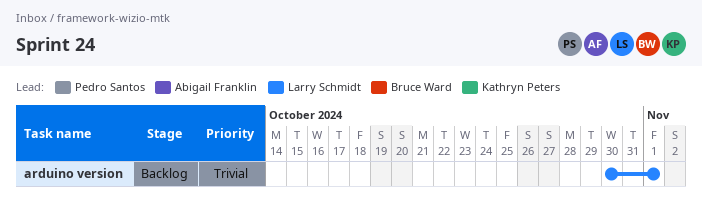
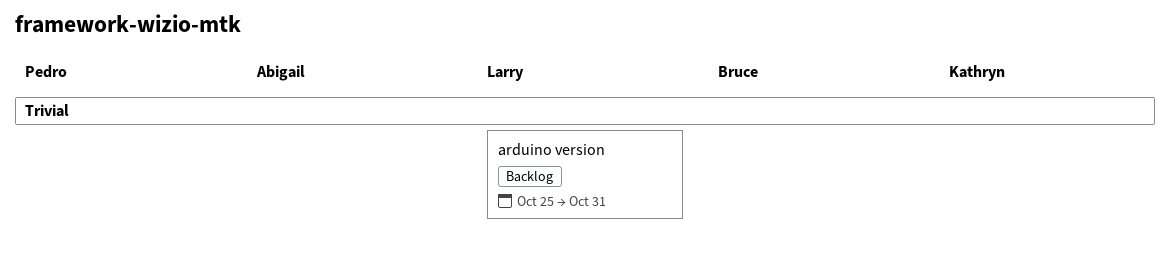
arduino version, start: Oct 30 -> Oct 25
arduino version, due: Nov 1 -> Oct 31

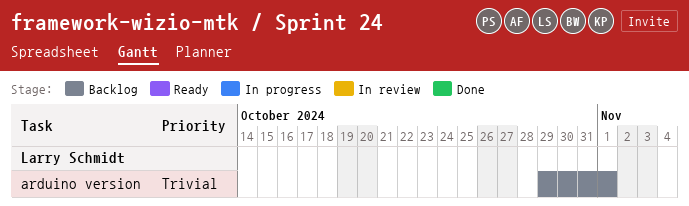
arduino version, start: Oct 25 -> Oct 29
arduino version, due: Oct 31 -> Nov 1

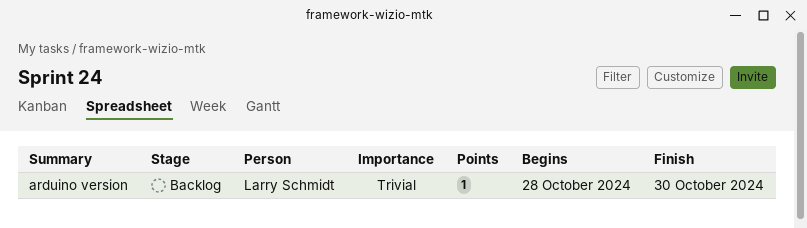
arduino version, start: Oct 29 -> Oct 28
arduino version, due: Nov 1 -> Oct 30

